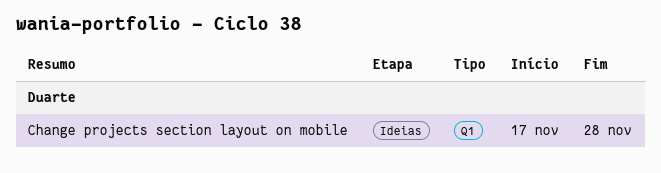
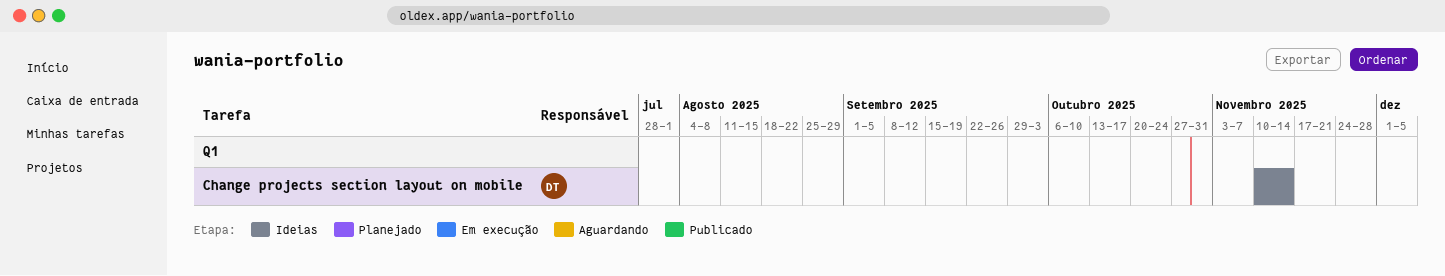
Change projects section layout on mobile, start: Nov 17 -> Nov 10
Change projects section layout on mobile, due: Nov 28 -> Nov 14

